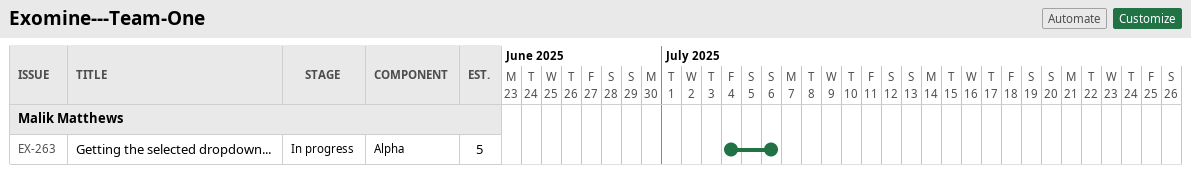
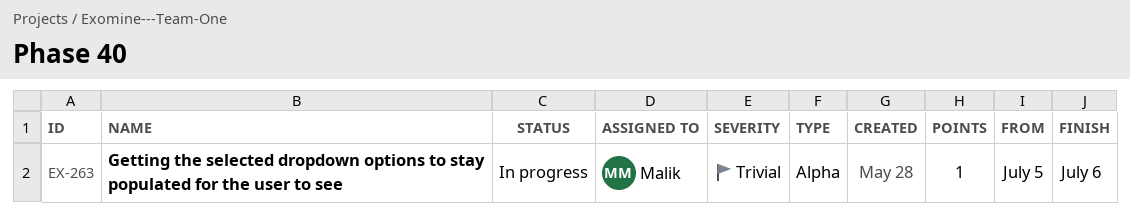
EX-263, estimate: 5 -> 1
EX-263, start: Jul 4 -> Jul 5

